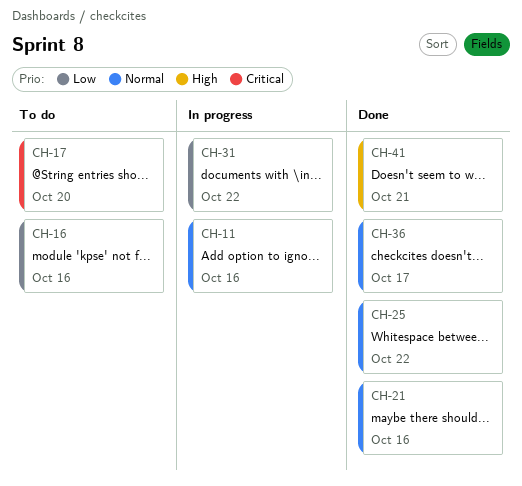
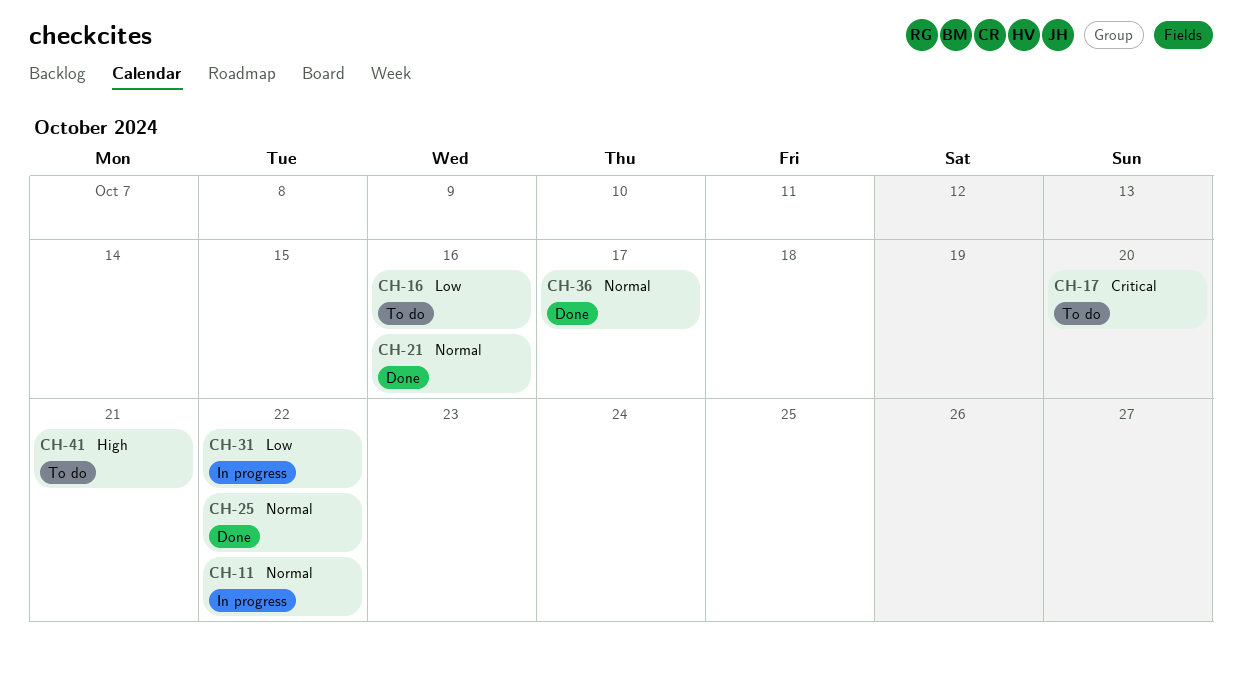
CH-11, due: Oct 16 -> Oct 22
CH-41, status: Done -> To do

